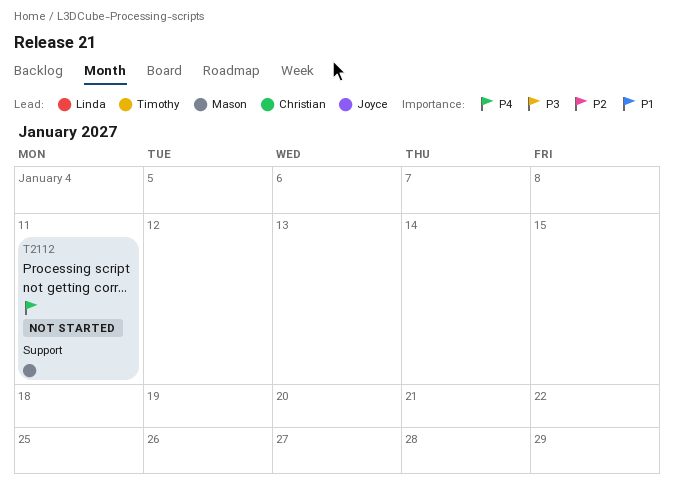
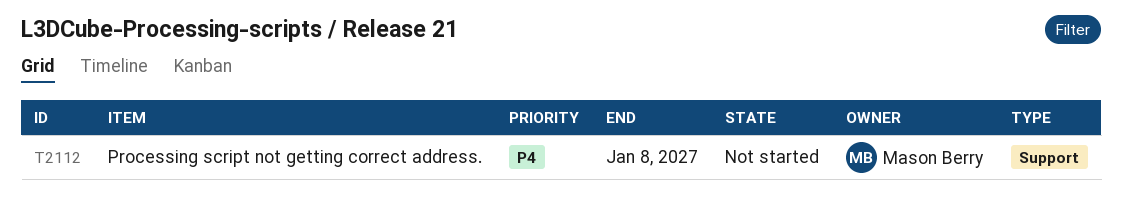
T2112, due: Jan 11 -> Jan 8

